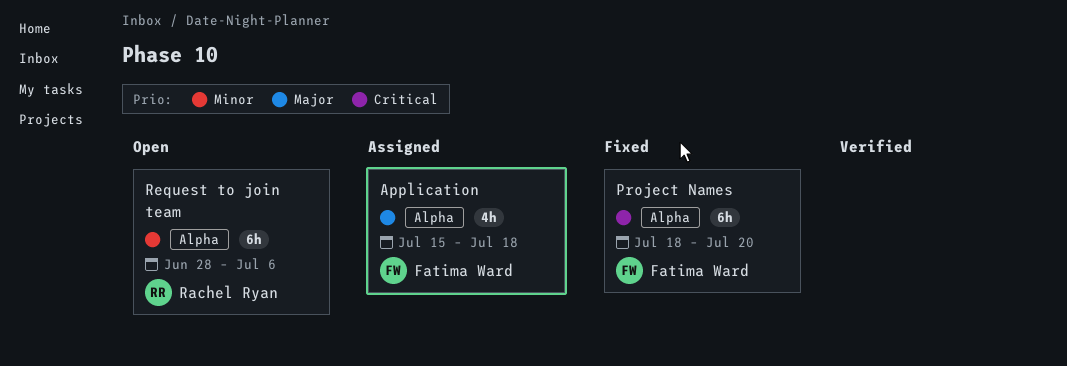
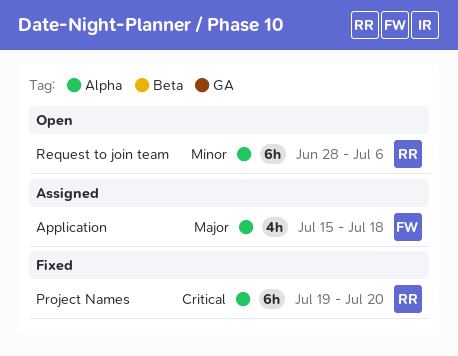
Project Names, owner: Fatima Ward -> Rachel Ryan
Project Names, start: Jul 18 -> Jul 19

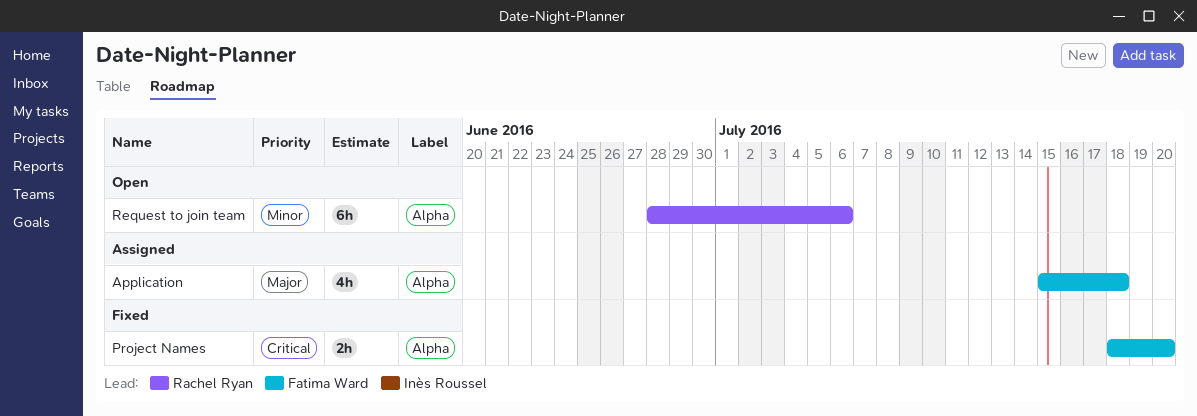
Project Names, owner: Rachel Ryan -> Fatima Ward
Project Names, estimate: 6h -> 2h
Project Names, start: Jul 19 -> Jul 18

